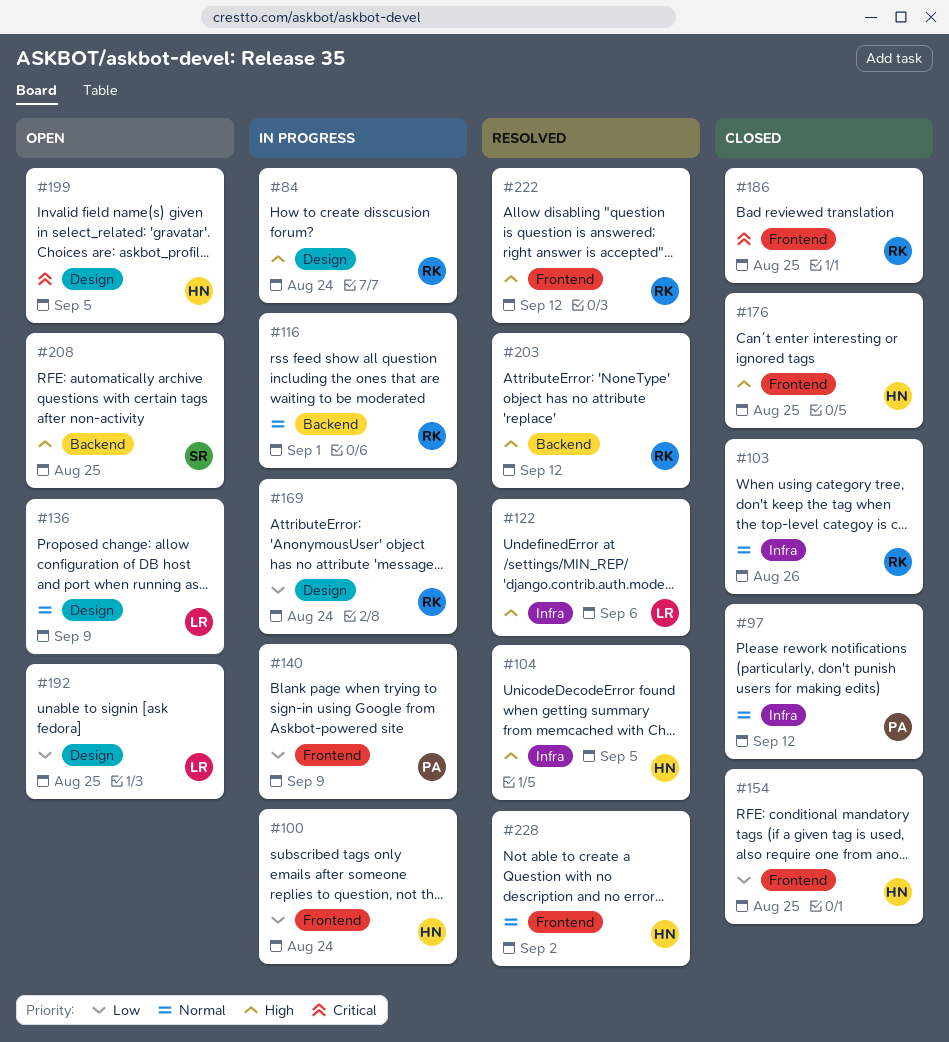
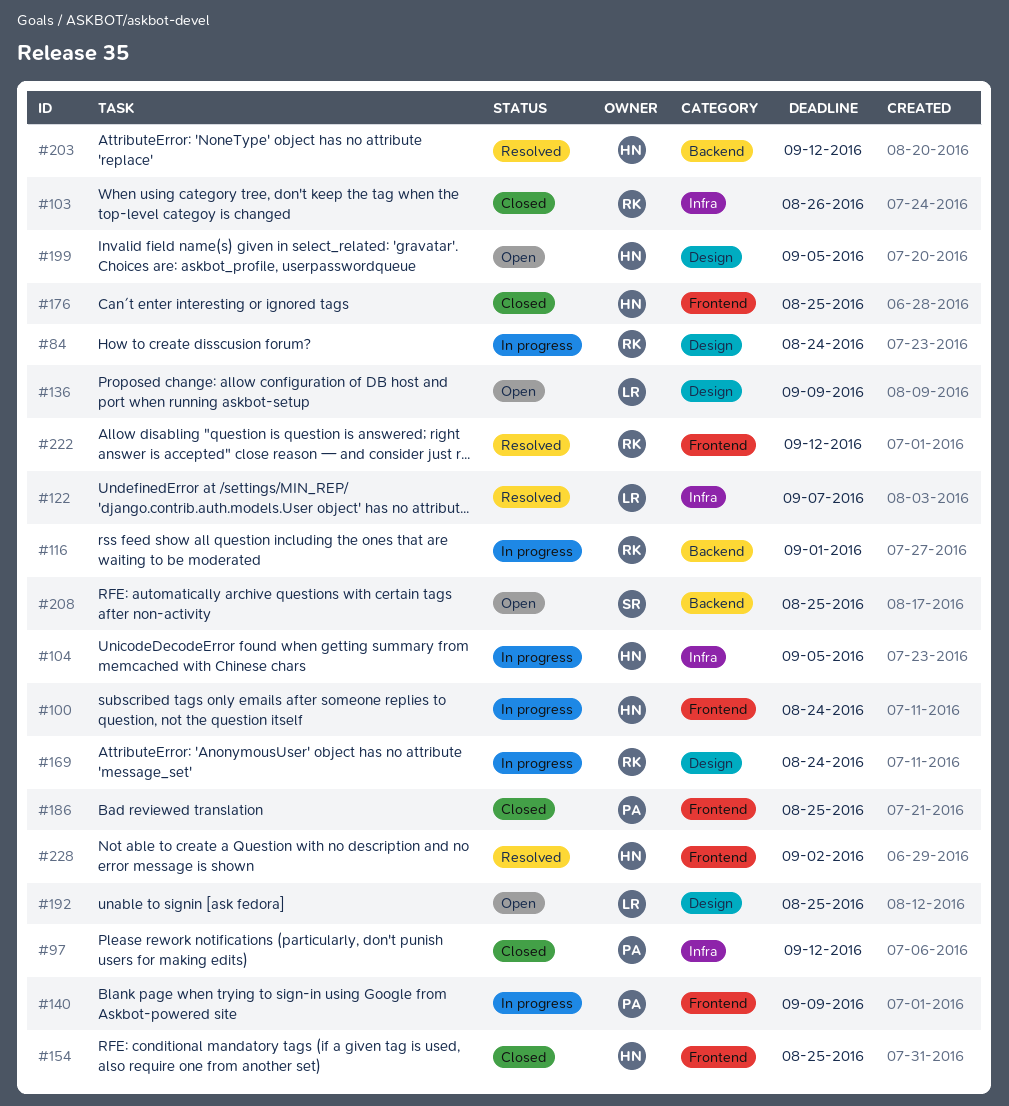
#104, status: Resolved -> In progress
#122, due: Sep 6 -> Sep 7
#186, owner: RK -> PA
#203, owner: RK -> HN

